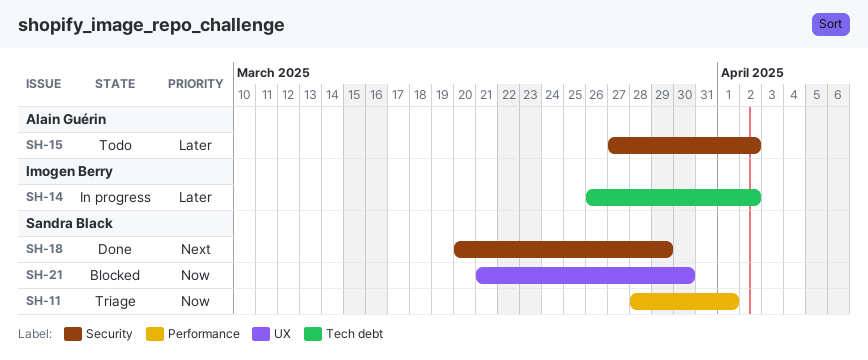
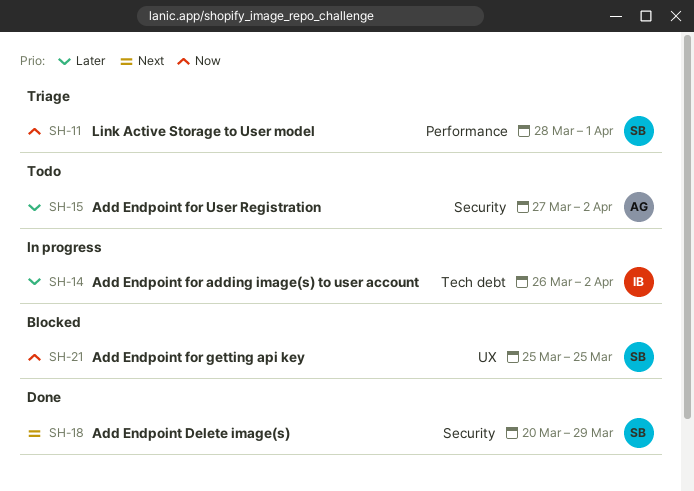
SH-21, start: Mar 21 -> Mar 25
SH-21, due: Mar 30 -> Mar 25

